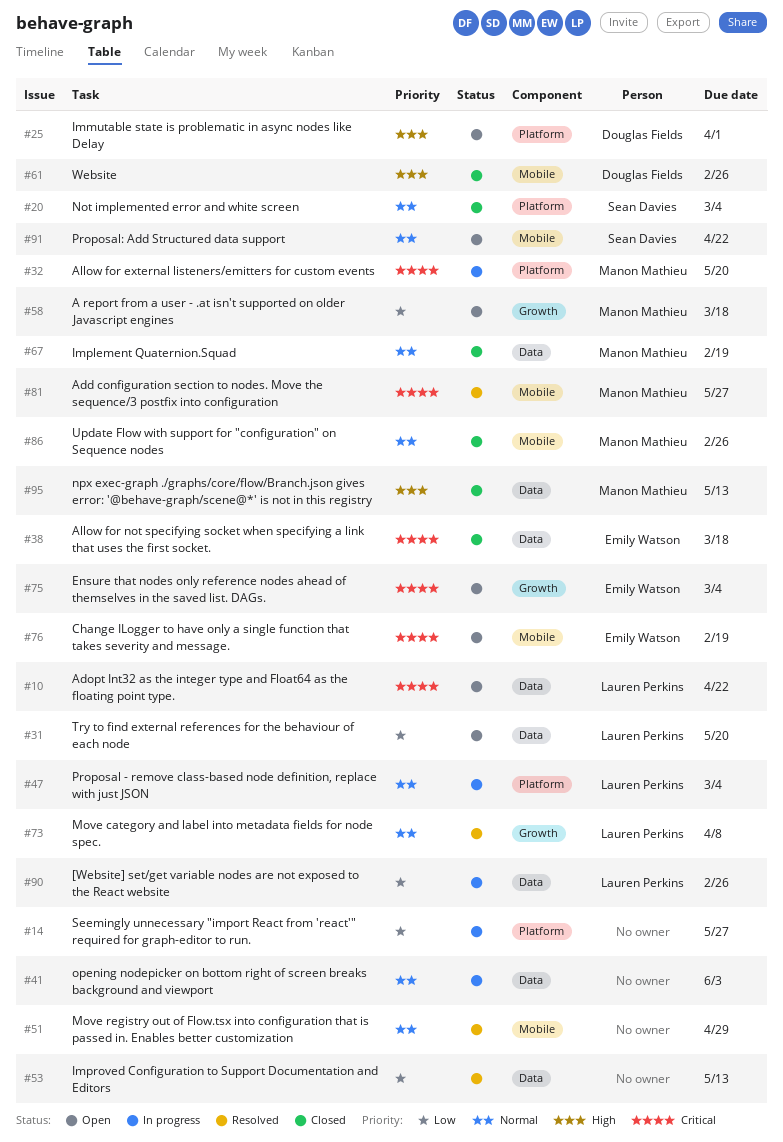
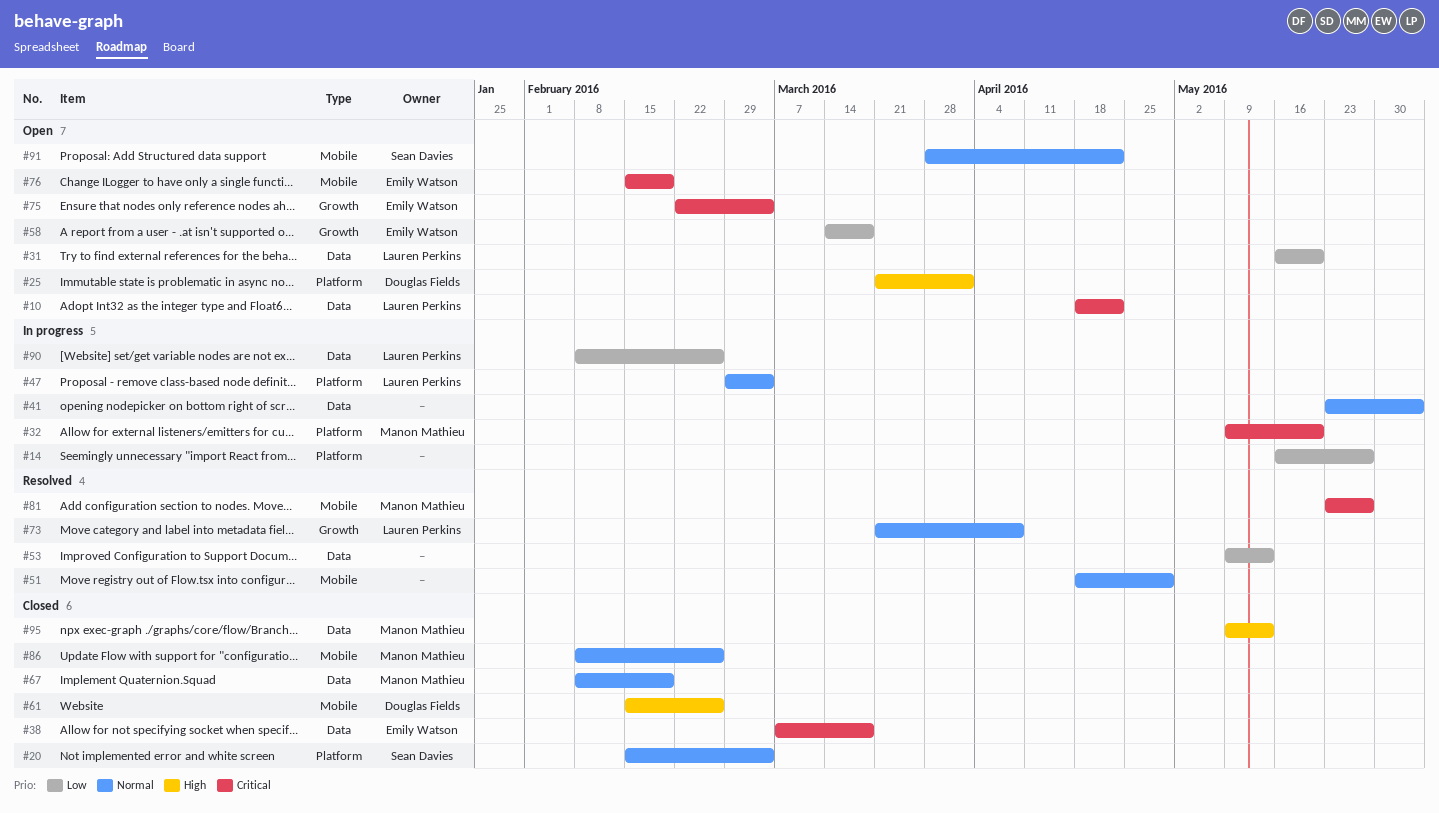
#58, owner: Manon Mathieu -> Emily Watson

